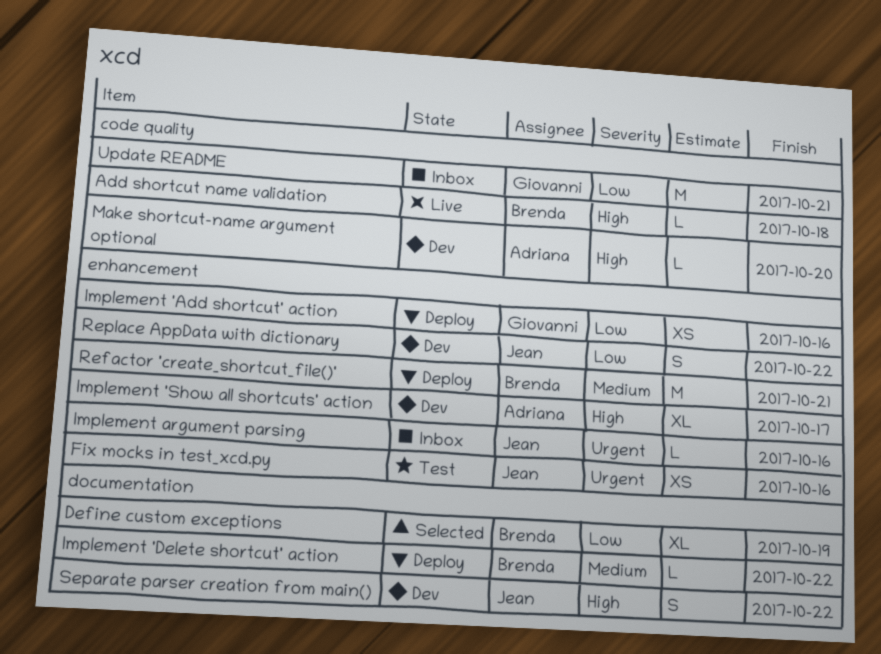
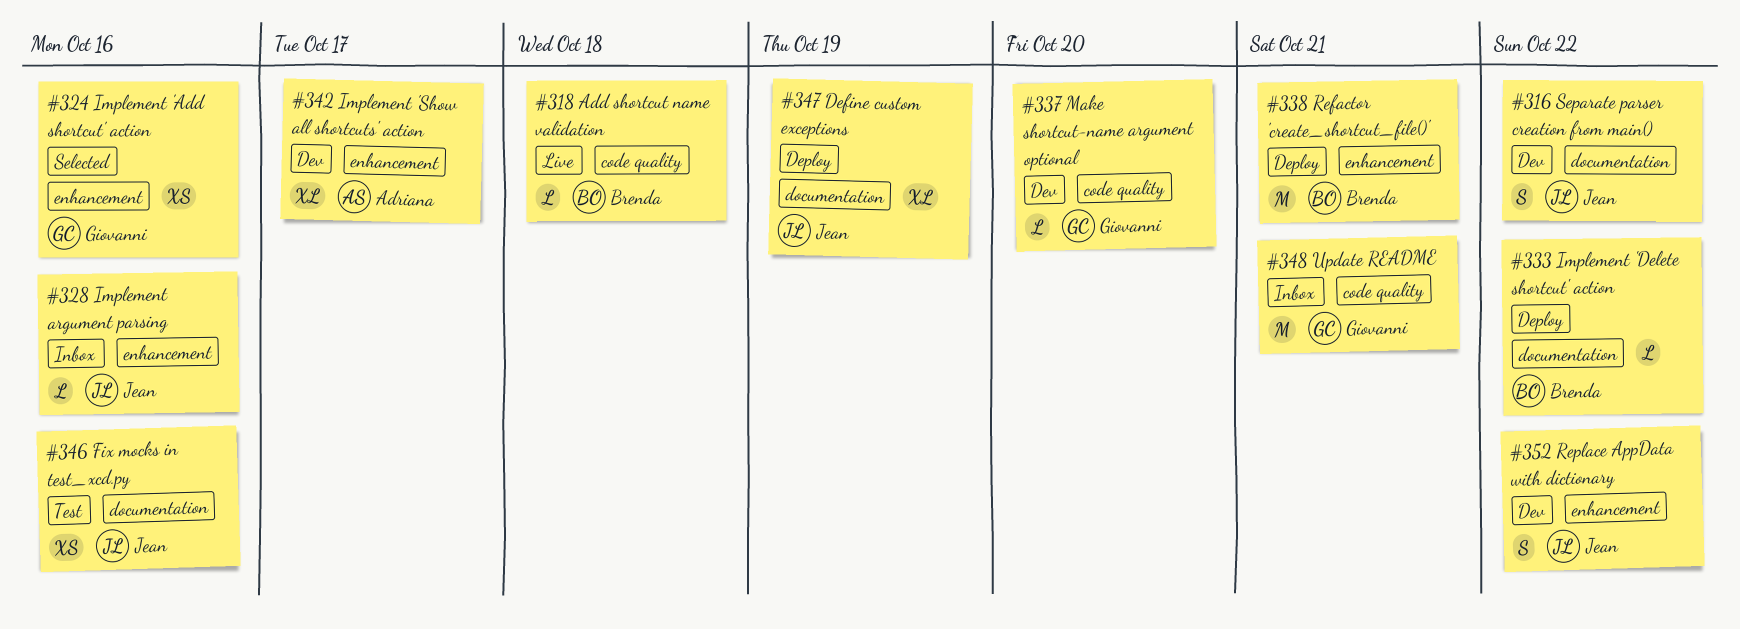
Define custom exceptions, status: Selected -> Deploy
Define custom exceptions, owner: Brenda -> Jean
Fix mocks in test_xcd.py, label: enhancement -> documentation
Implement 'Add shortcut' action, status: Deploy -> Selected
Make shortcut-name argument optional, owner: Adriana -> Giovanni

